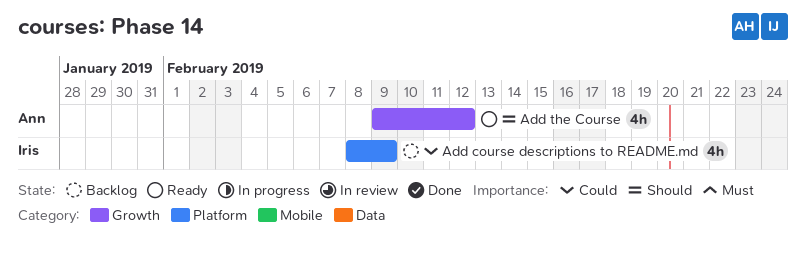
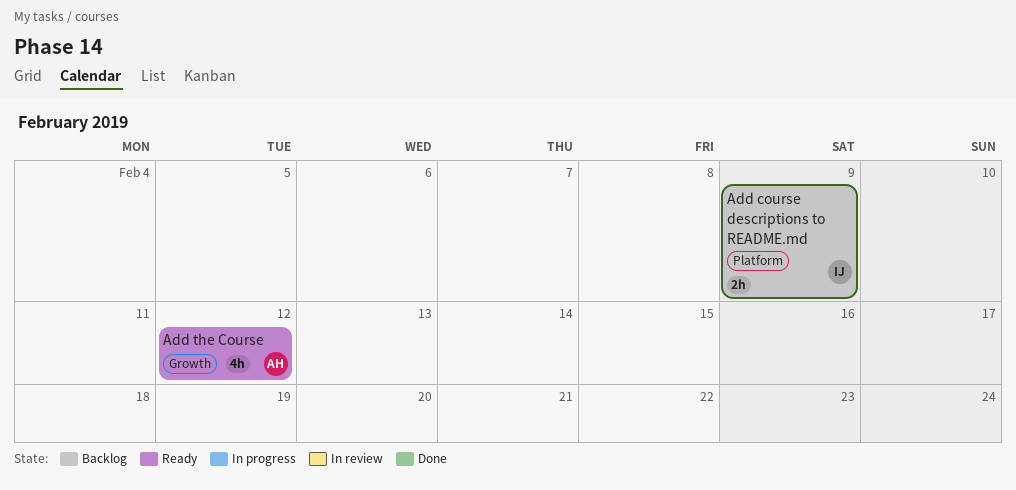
Add course descriptions to README.md, estimate: 4h -> 2h

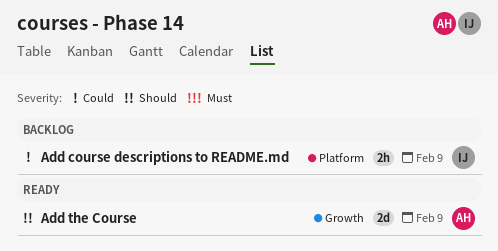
Add the Course, estimate: 4h -> 2d
Add the Course, due: Feb 12 -> Feb 9

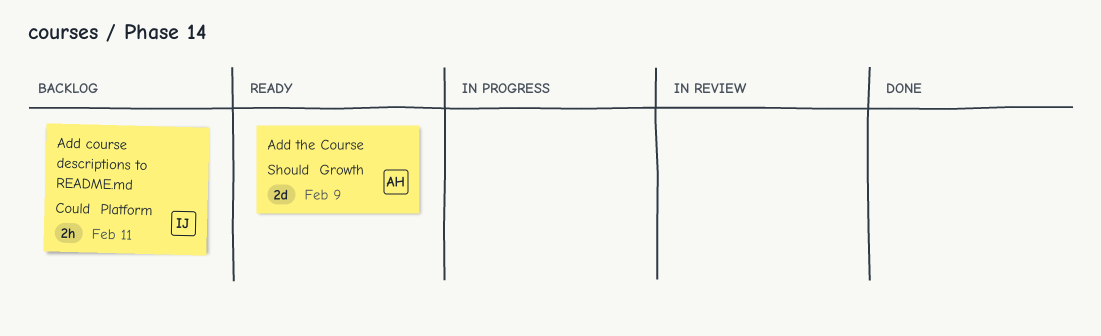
Add course descriptions to README.md, due: Feb 9 -> Feb 11

